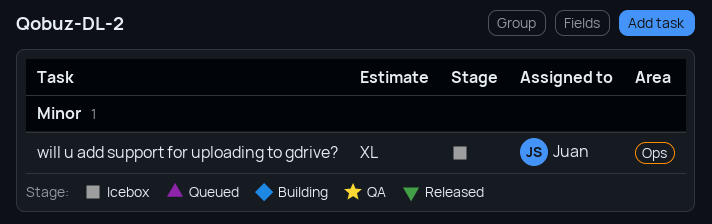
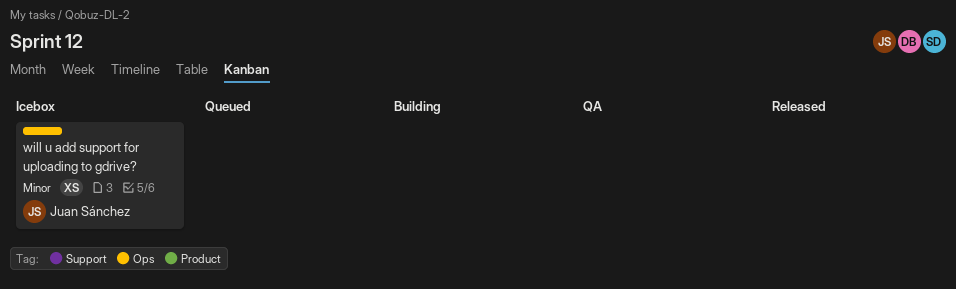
will u add support for uploading to gdrive?, estimate: XL -> XS

